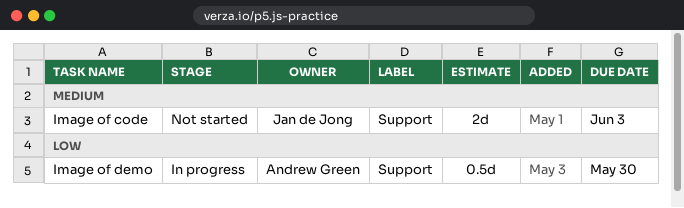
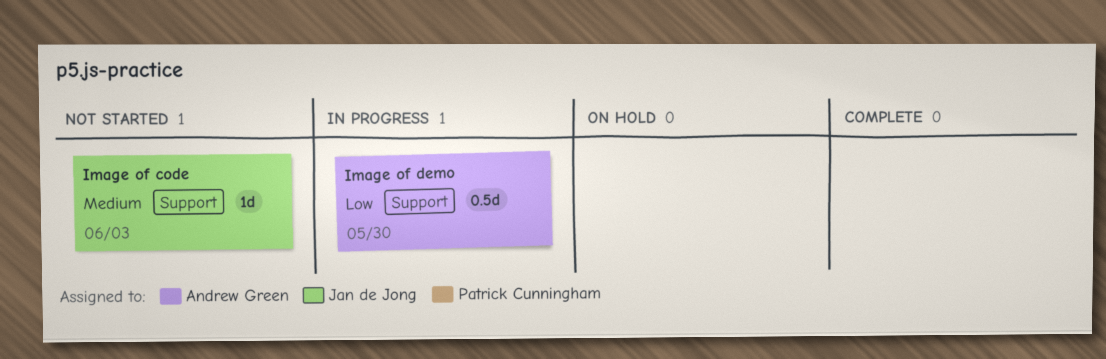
Image of code, estimate: 2d -> 1d

